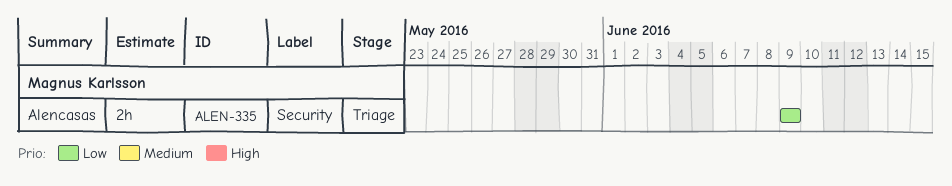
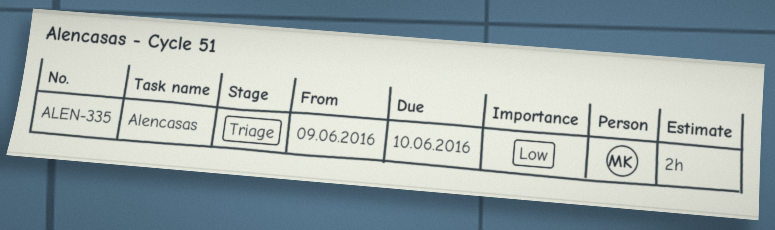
ALEN-335, due: Jun 9 -> Jun 10

